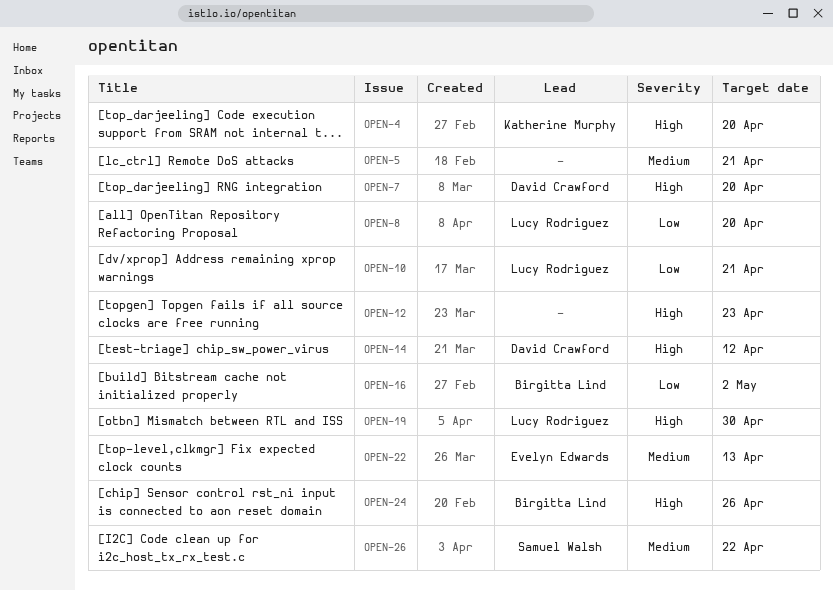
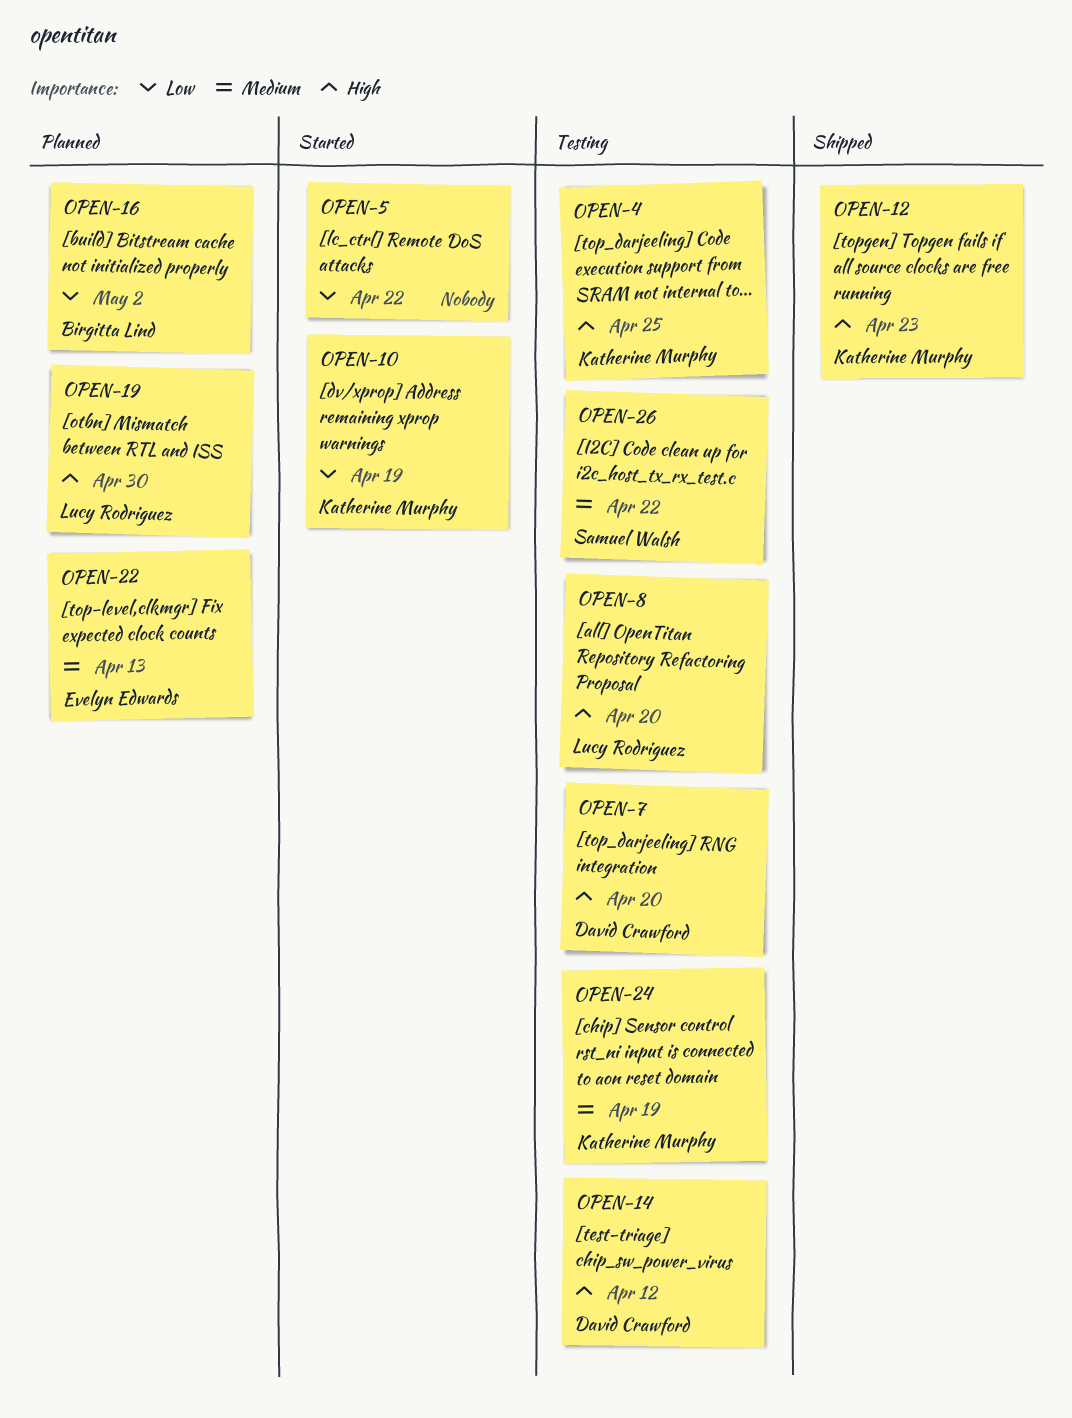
OPEN-4, due: Apr 20 -> Apr 25
OPEN-5, priority: Medium -> Low
OPEN-5, due: Apr 21 -> Apr 22
OPEN-8, priority: Low -> High
OPEN-10, owner: Lucy Rodriguez -> Katherine Murphy
OPEN-10, due: Apr 21 -> Apr 19
OPEN-12, owner: none -> Katherine Murphy
OPEN-24, owner: Birgitta Lind -> Katherine Murphy
OPEN-24, priority: High -> Medium
OPEN-24, due: Apr 26 -> Apr 19

